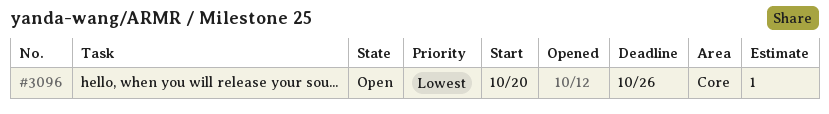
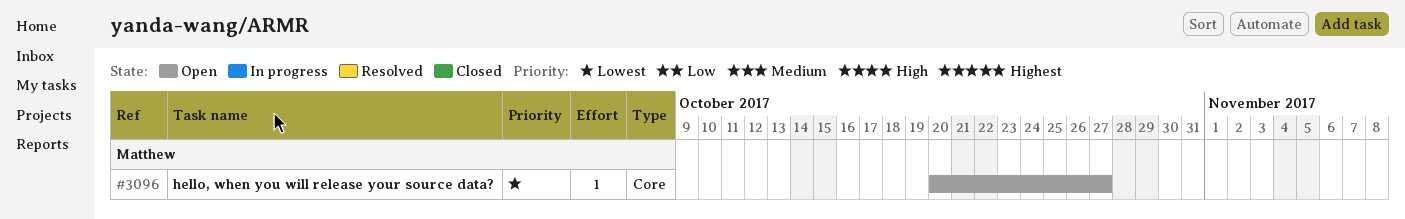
#3096, due: Oct 26 -> Oct 27

